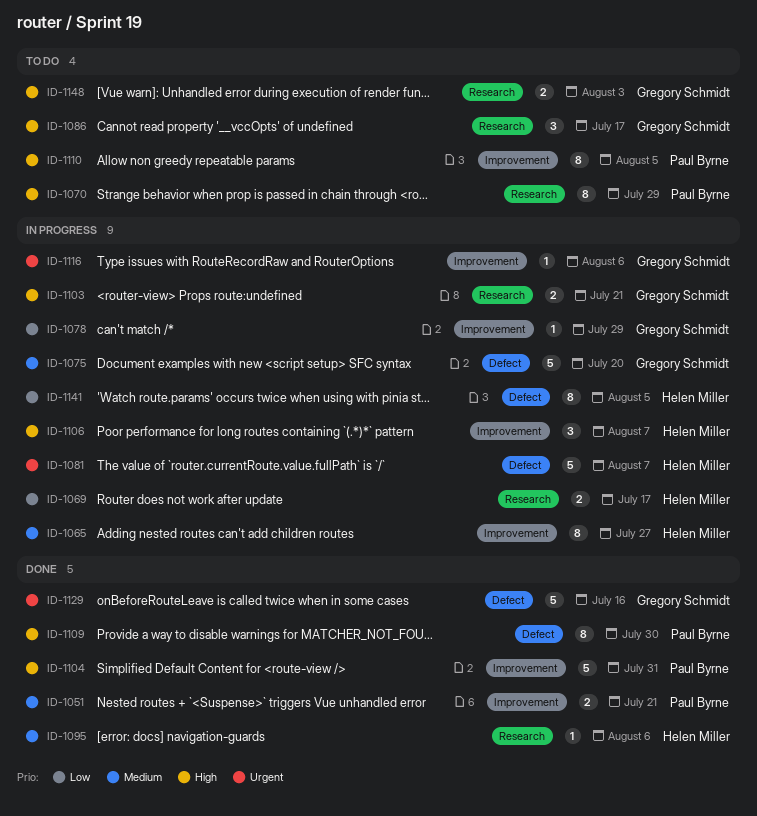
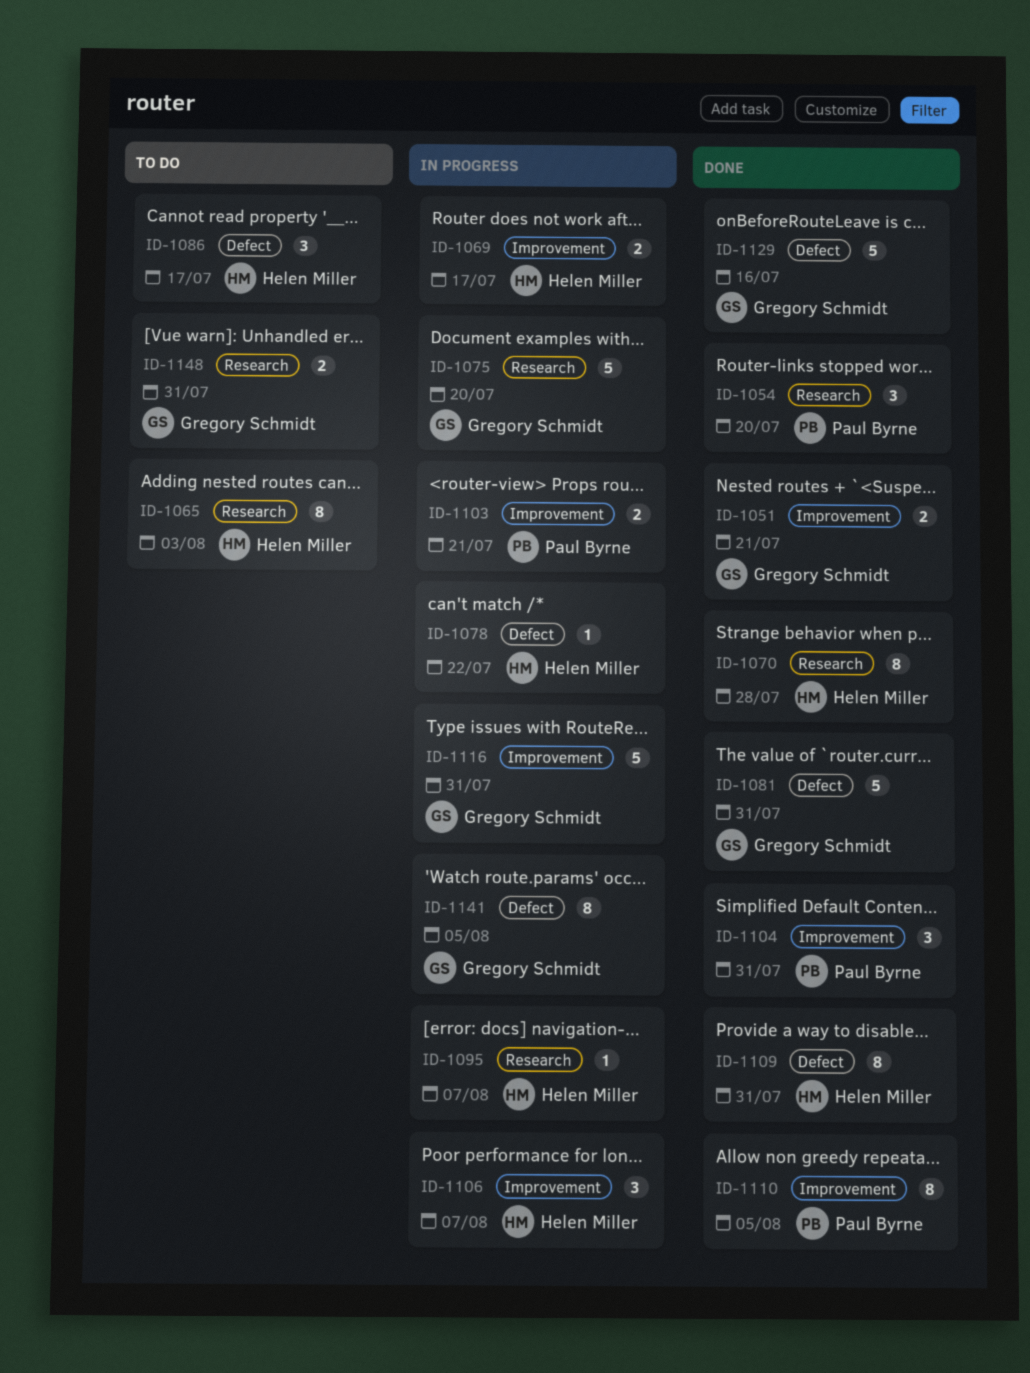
ID-1051, owner: Paul Byrne -> Gregory Schmidt
ID-1054: none -> present
ID-1065, status: In progress -> To do
ID-1065, label: Improvement -> Research
ID-1065, due: Jul 27 -> Aug 3
ID-1069, label: Research -> Improvement
ID-1070, status: To do -> Done
ID-1070, owner: Paul Byrne -> Helen Miller
ID-1070, due: Jul 29 -> Jul 28
ID-1075, label: Defect -> Research
ID-1078, owner: Gregory Schmidt -> Helen Miller
ID-1078, label: Improvement -> Defect
ID-1078, due: Jul 29 -> Jul 22
ID-1081, status: In progress -> Done
ID-1081, owner: Helen Miller -> Gregory Schmidt
ID-1081, due: Aug 7 -> Jul 31
ID-1086, owner: Gregory Schmidt -> Helen Miller
ID-1086, label: Research -> Defect
ID-1095, status: Done -> In progress
ID-1095, due: Aug 6 -> Aug 7
ID-1103, owner: Gregory Schmidt -> Paul Byrne
ID-1103, label: Research -> Improvement
ID-1104, estimate: 5 -> 3
ID-1109, owner: Paul Byrne -> Helen Miller
ID-1109, due: Jul 30 -> Jul 31
ID-1110, status: To do -> Done
ID-1116, estimate: 1 -> 5
ID-1116, due: Aug 6 -> Jul 31
ID-1141, owner: Helen Miller -> Gregory Schmidt
ID-1148, due: Aug 3 -> Jul 31

